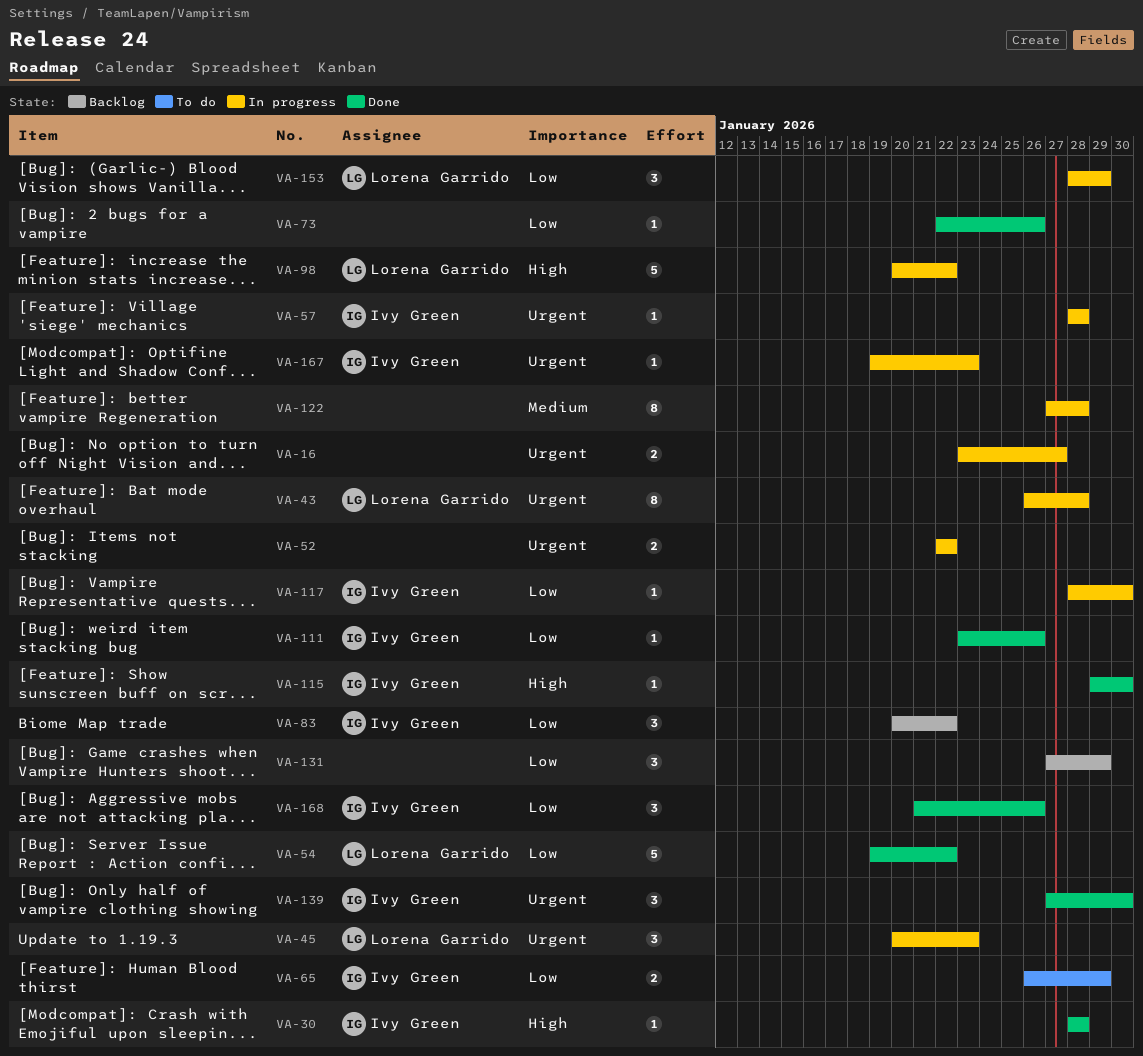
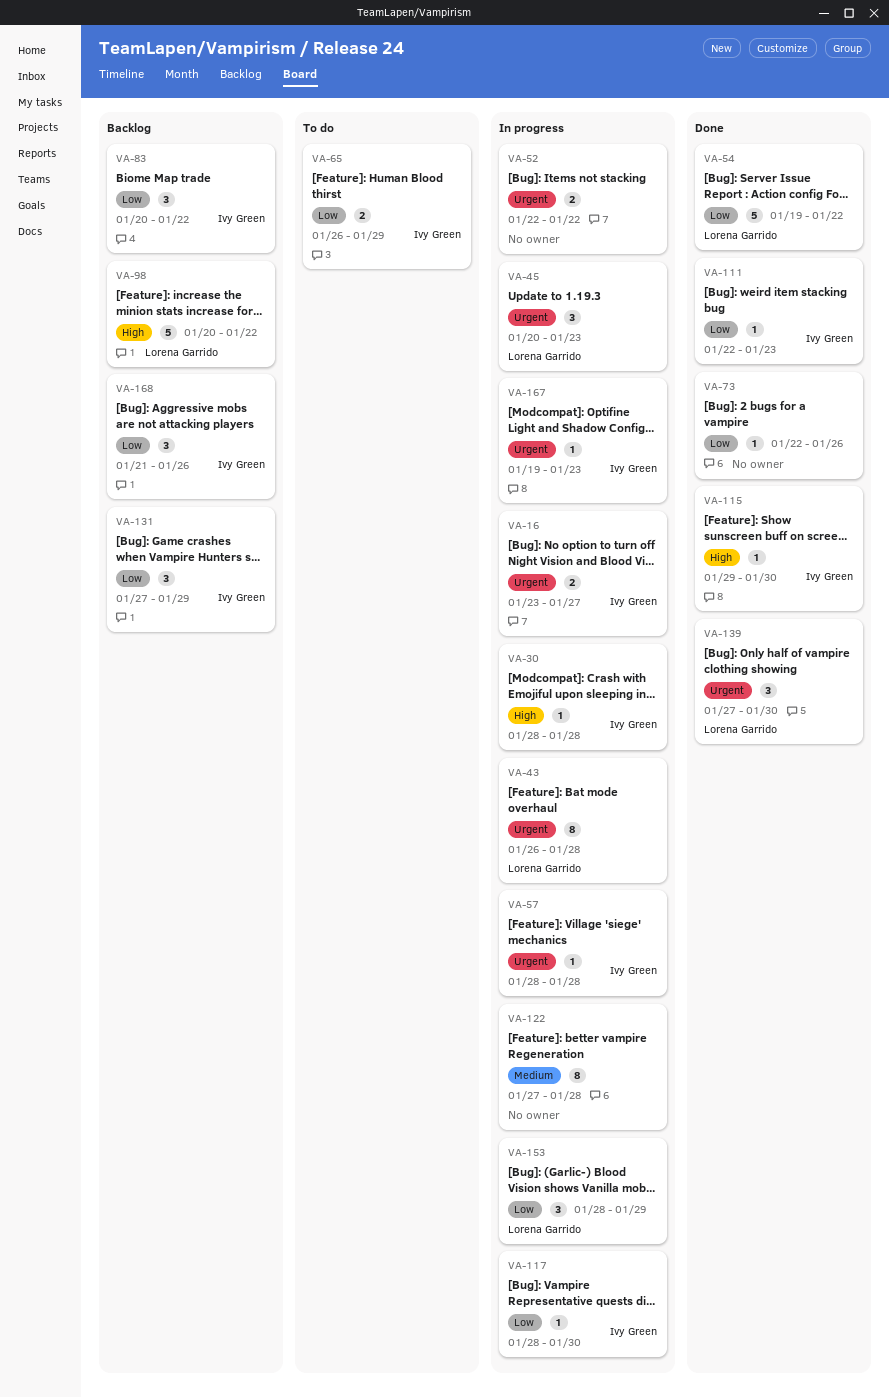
VA-16, owner: none -> Ivy Green
VA-30, status: Done -> In progress
VA-98, status: In progress -> Backlog
VA-111, start: Jan 23 -> Jan 22
VA-111, due: Jan 26 -> Jan 23
VA-131, owner: none -> Ivy Green
VA-139, owner: Ivy Green -> Lorena Garrido
VA-168, status: Done -> Backlog

